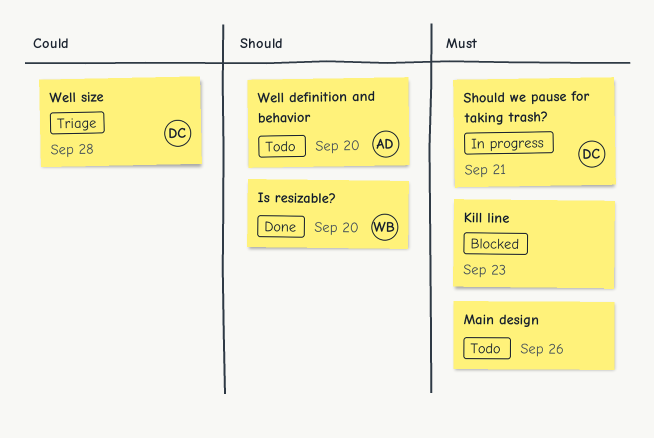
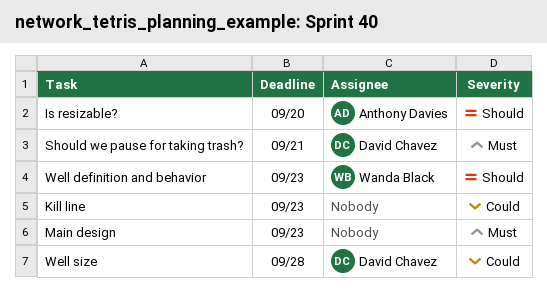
Is resizable?, owner: Wanda Black -> Anthony Davies
Kill line, priority: Must -> Could
Main design, due: Sep 26 -> Sep 23
Well definition and behavior, owner: Anthony Davies -> Wanda Black
Well definition and behavior, due: Sep 20 -> Sep 23

